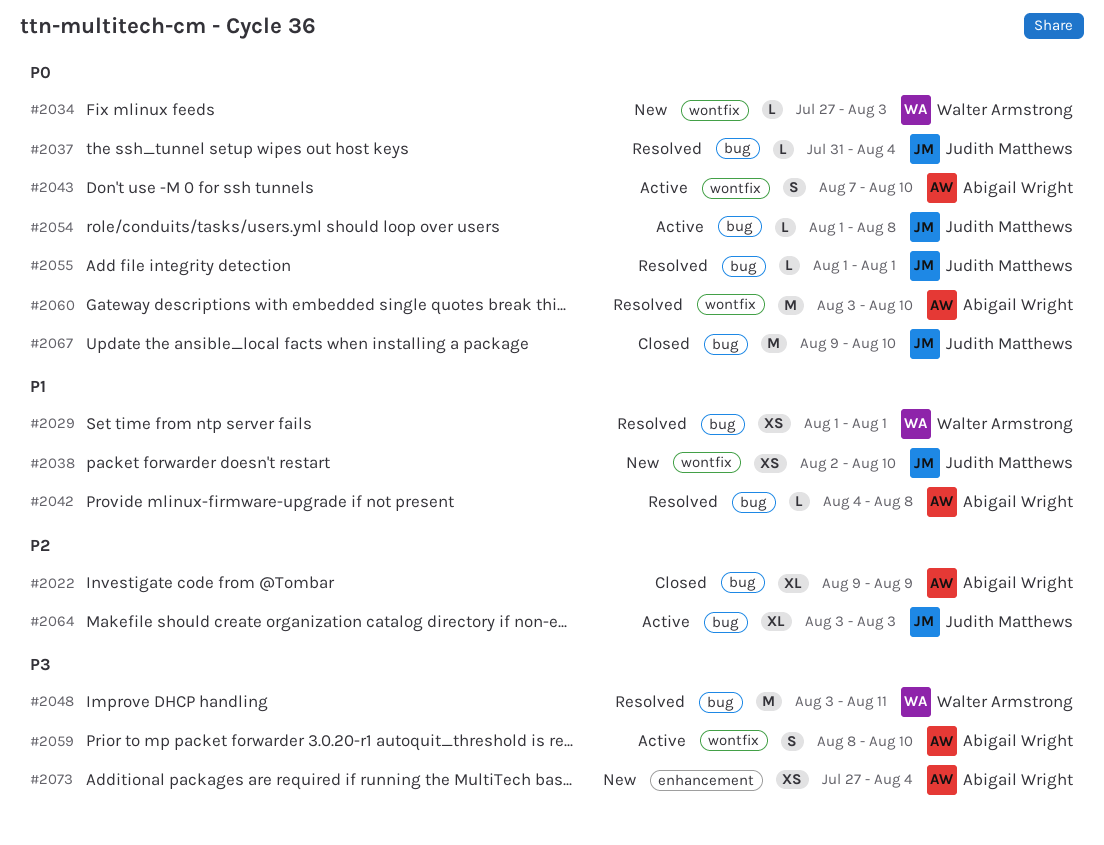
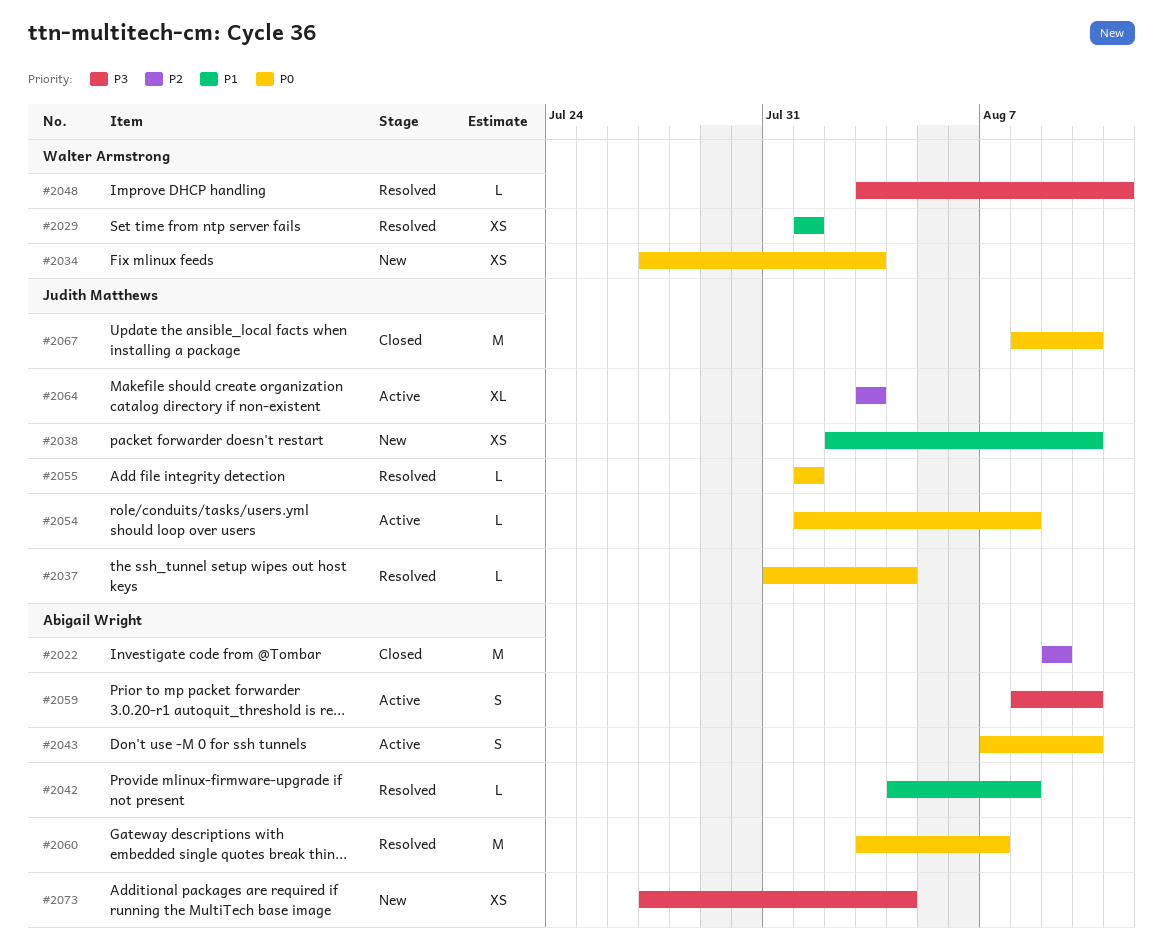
#2022, estimate: XL -> M
#2034, estimate: L -> XS
#2048, estimate: M -> L
#2060, due: Aug 10 -> Aug 7
#2067, start: Aug 9 -> Aug 8

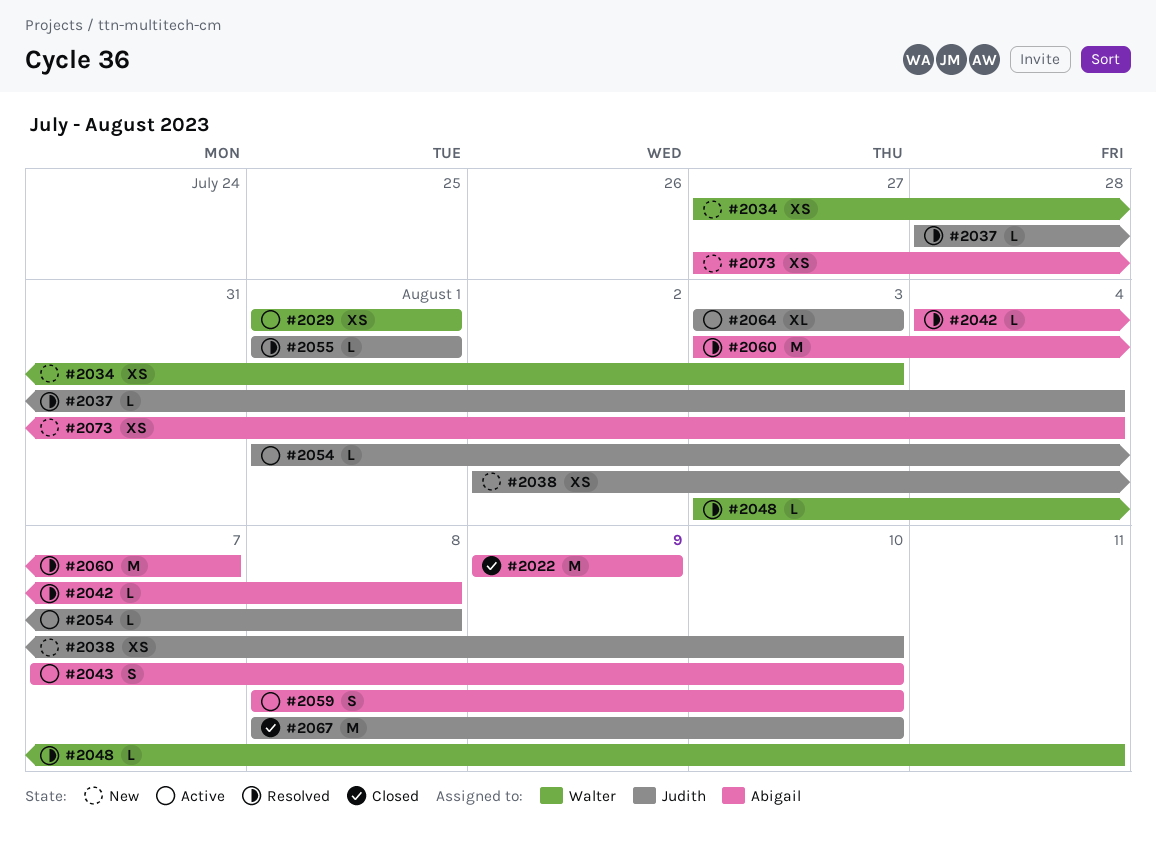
#2029, status: Resolved -> Active
#2037, start: Jul 31 -> Jul 28

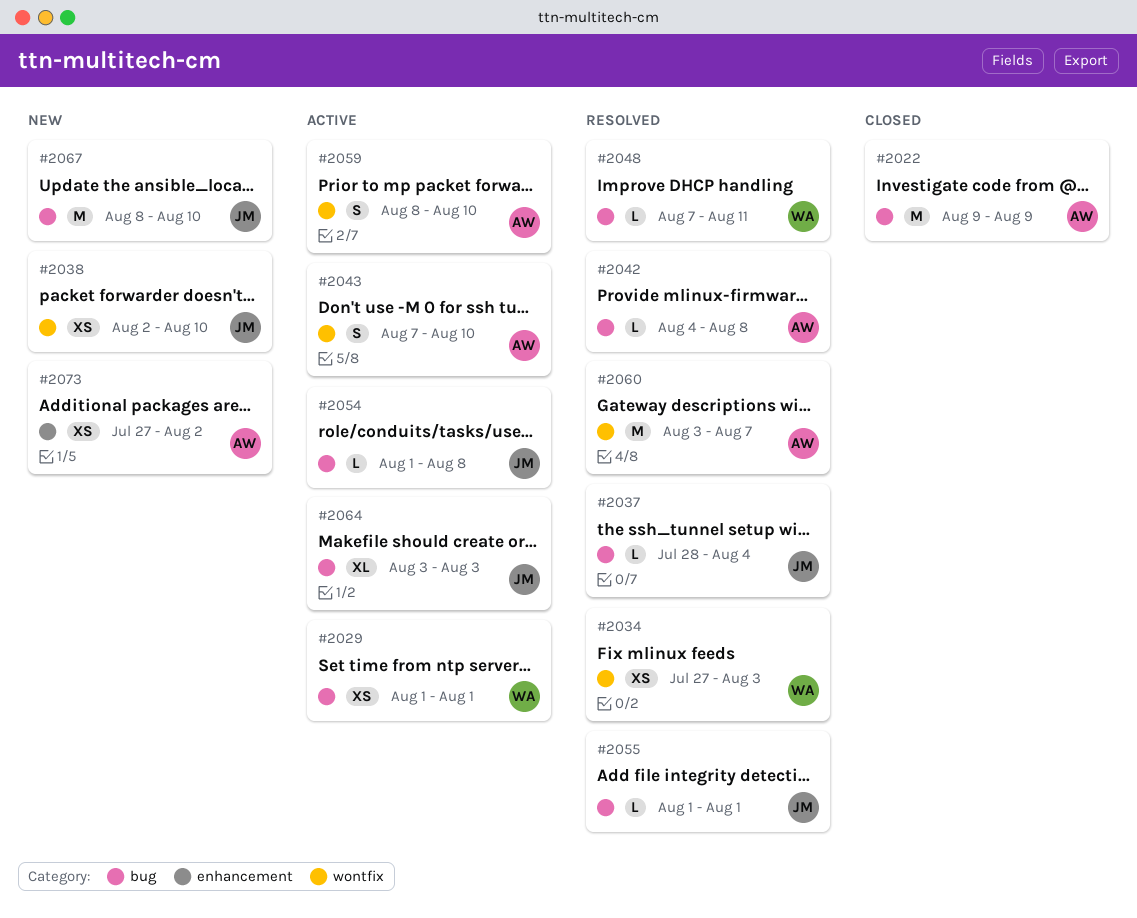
#2034, status: New -> Resolved
#2048, start: Aug 3 -> Aug 7
#2067, status: Closed -> New
#2073, due: Aug 4 -> Aug 2

